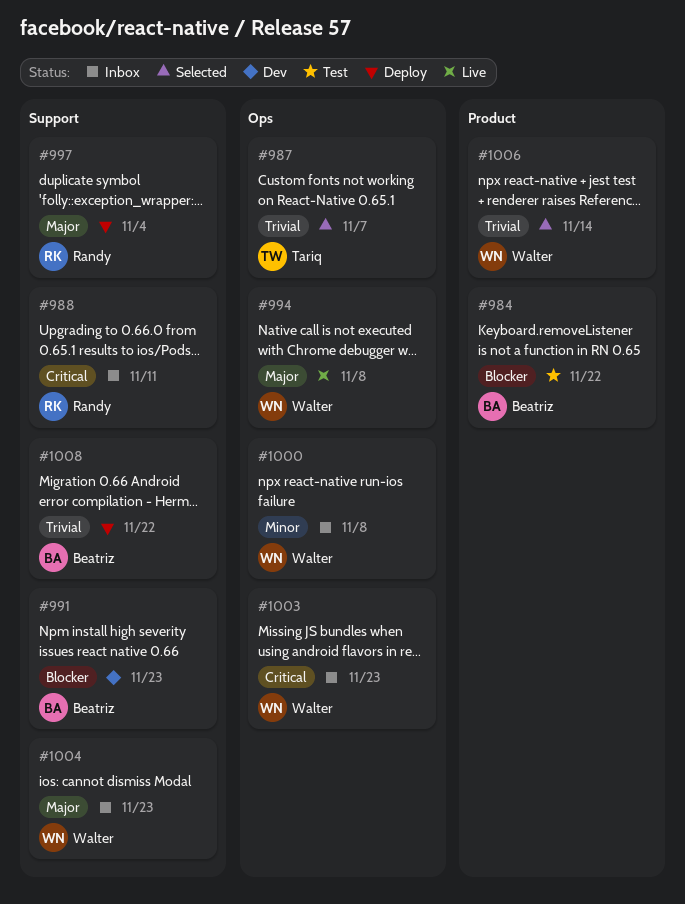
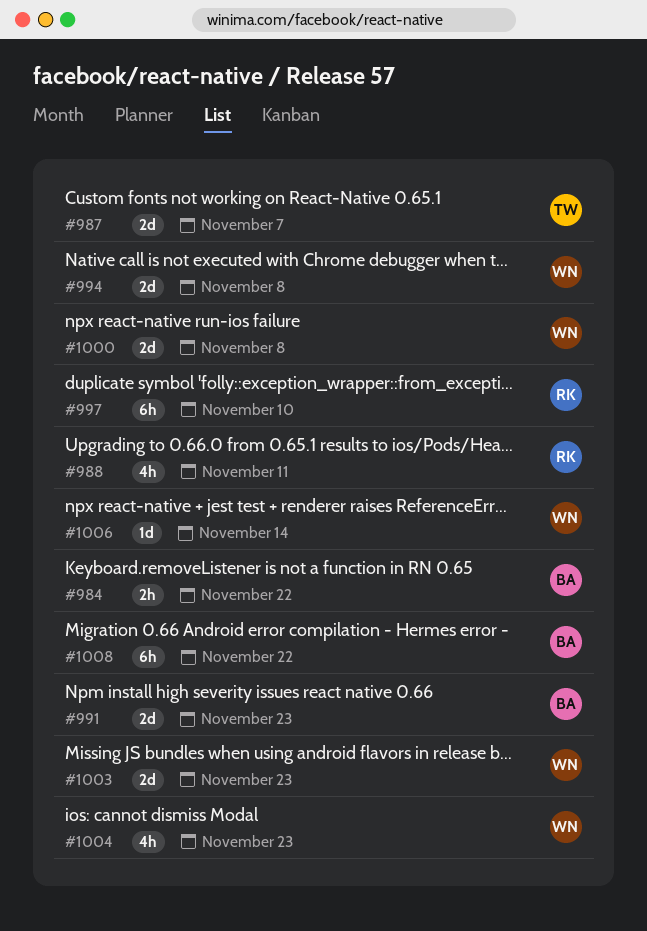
#997, due: Nov 4 -> Nov 10

